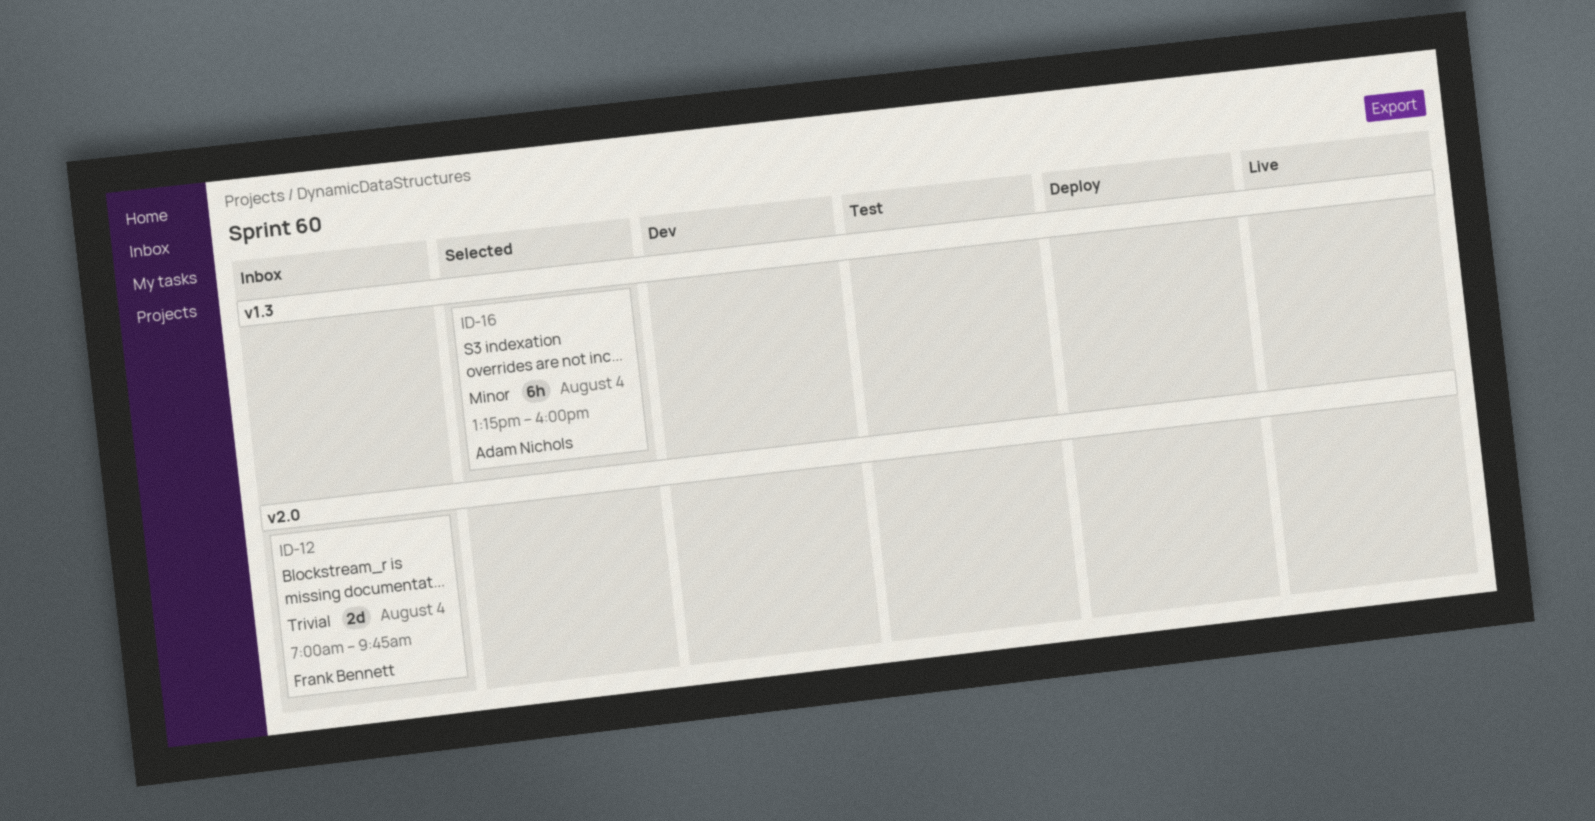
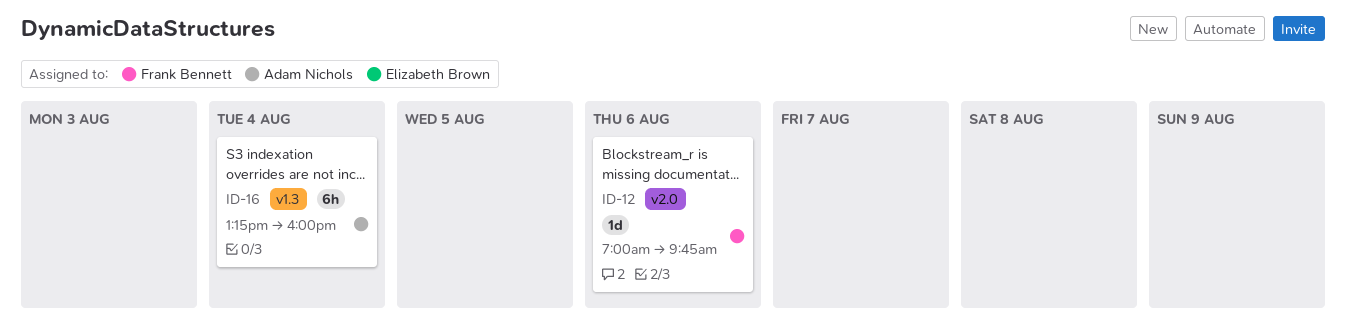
ID-12, estimate: 2d -> 1d
ID-12, day: Aug 4 -> Aug 6

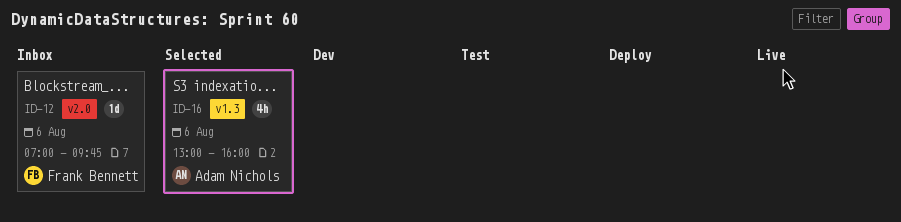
ID-16, estimate: 6h -> 4h
ID-16, day: Aug 4 -> Aug 6
ID-16, begins: 13:15 -> 13:00

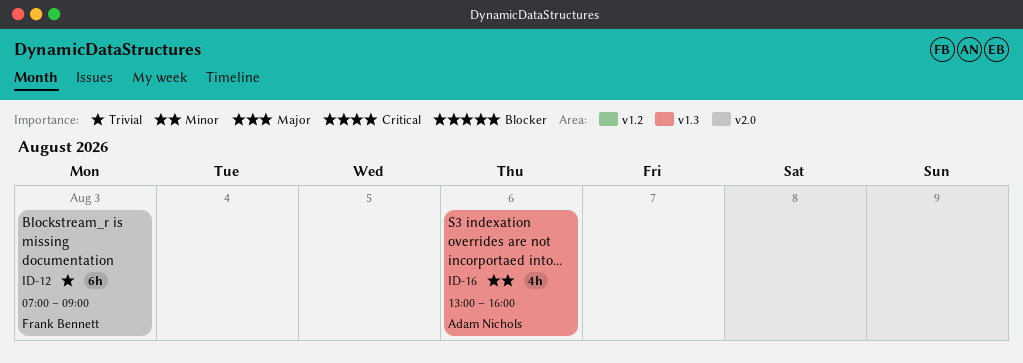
ID-12, estimate: 1d -> 6h
ID-12, day: Aug 6 -> Aug 3
ID-12, ends: 09:45 -> 09:00

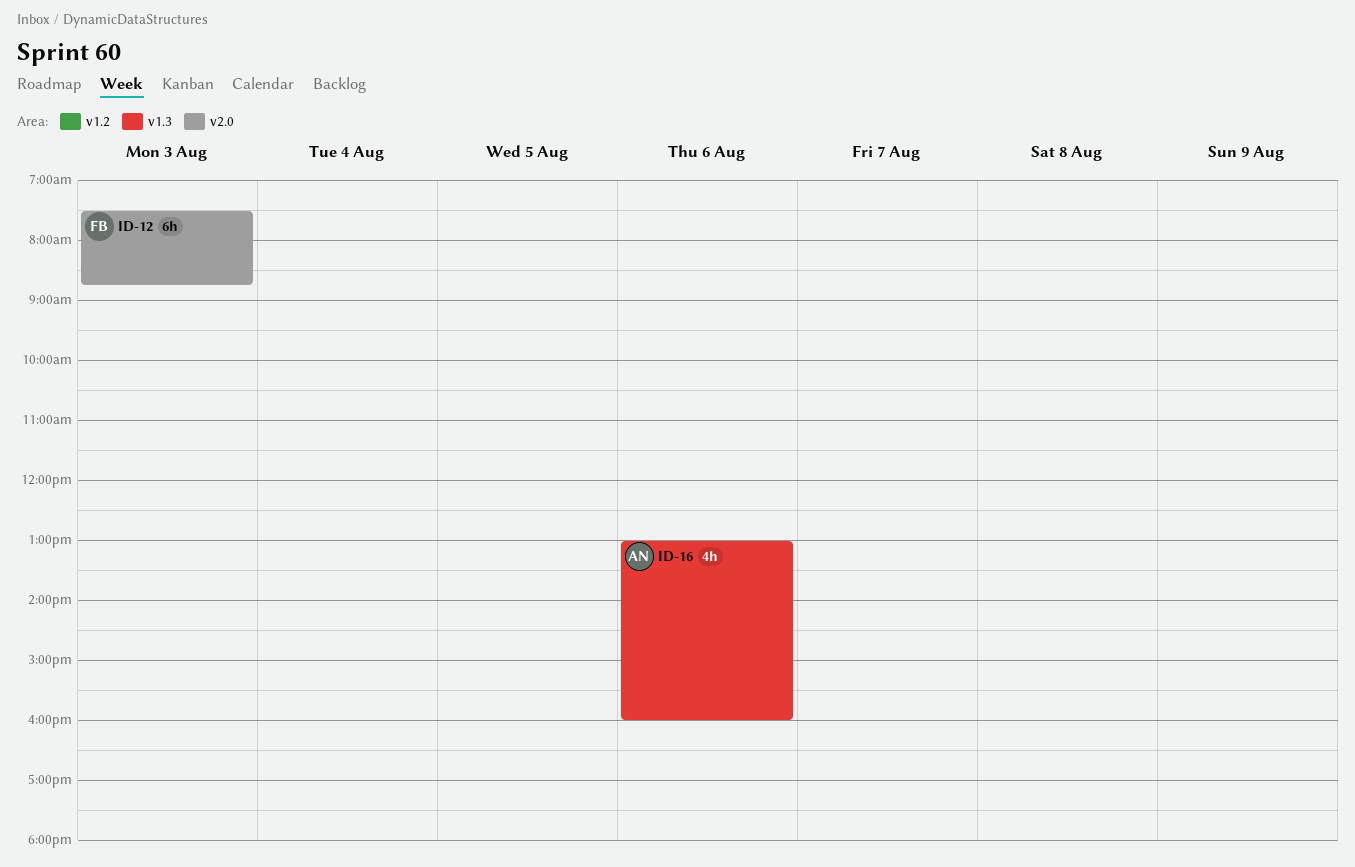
ID-12, begins: 07:00 -> 07:30
ID-12, ends: 09:00 -> 08:45

